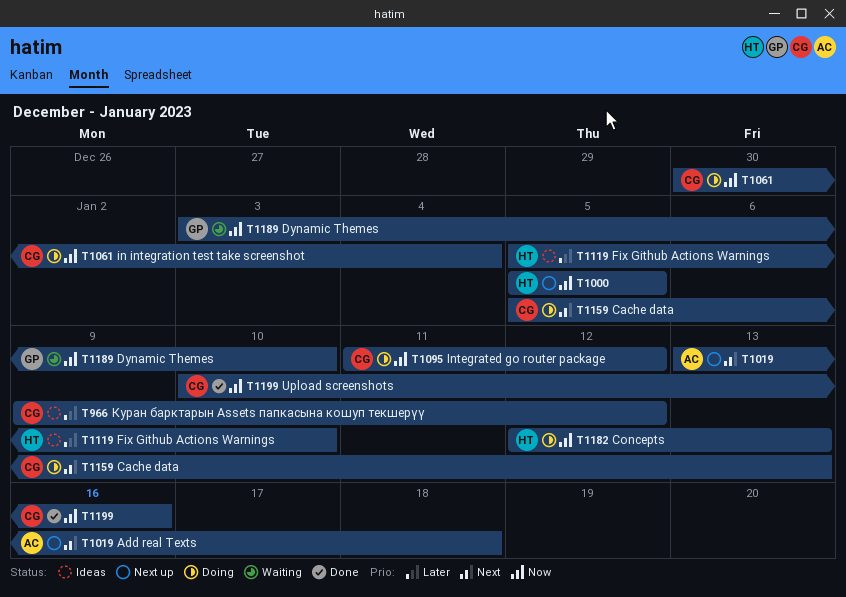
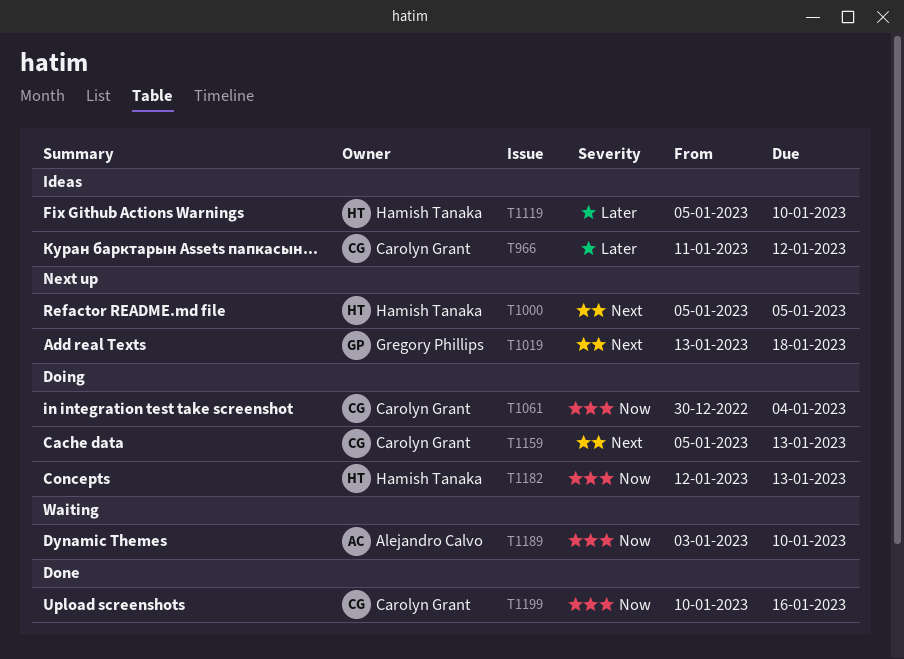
T966, start: Jan 9 -> Jan 11
T1000, priority: Now -> Next
T1019, owner: Alejandro Calvo -> Gregory Phillips
T1095: present -> none
T1189, owner: Gregory Phillips -> Alejandro Calvo

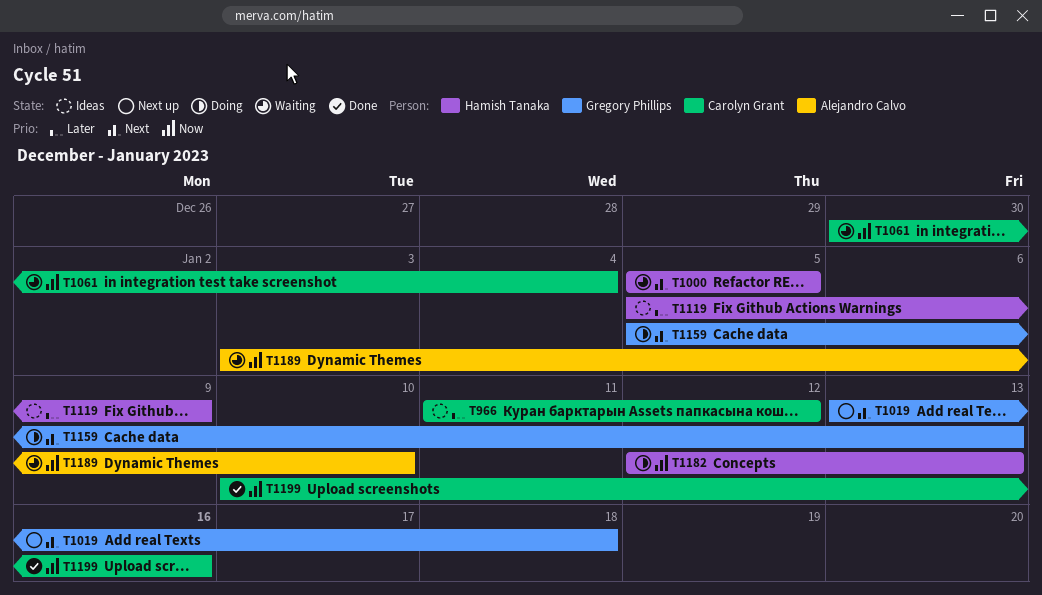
T1000, status: Next up -> Waiting
T1061, status: Doing -> Waiting
T1119, due: Jan 10 -> Jan 9
T1159, owner: Carolyn Grant -> Gregory Phillips

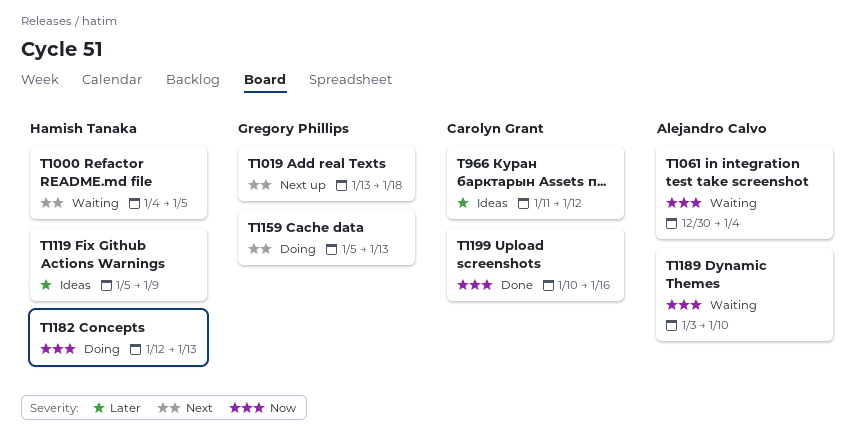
T1000, start: Jan 5 -> Jan 4
T1061, owner: Carolyn Grant -> Alejandro Calvo

